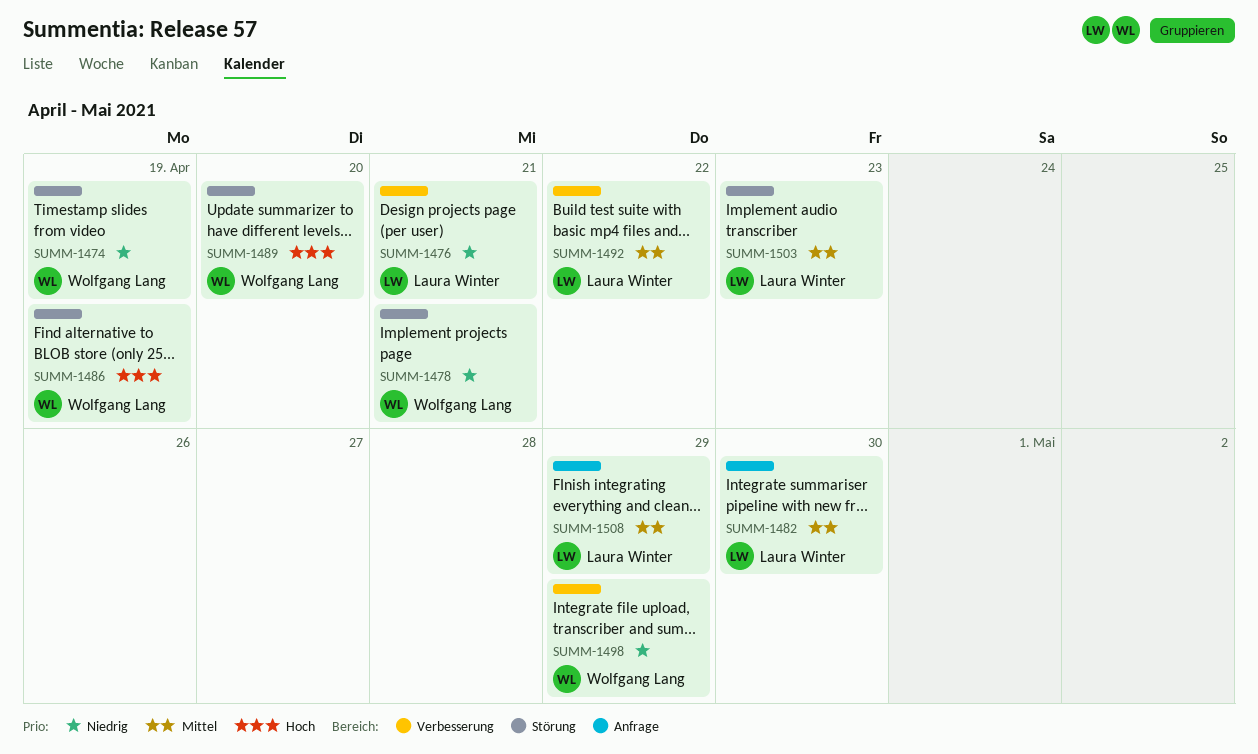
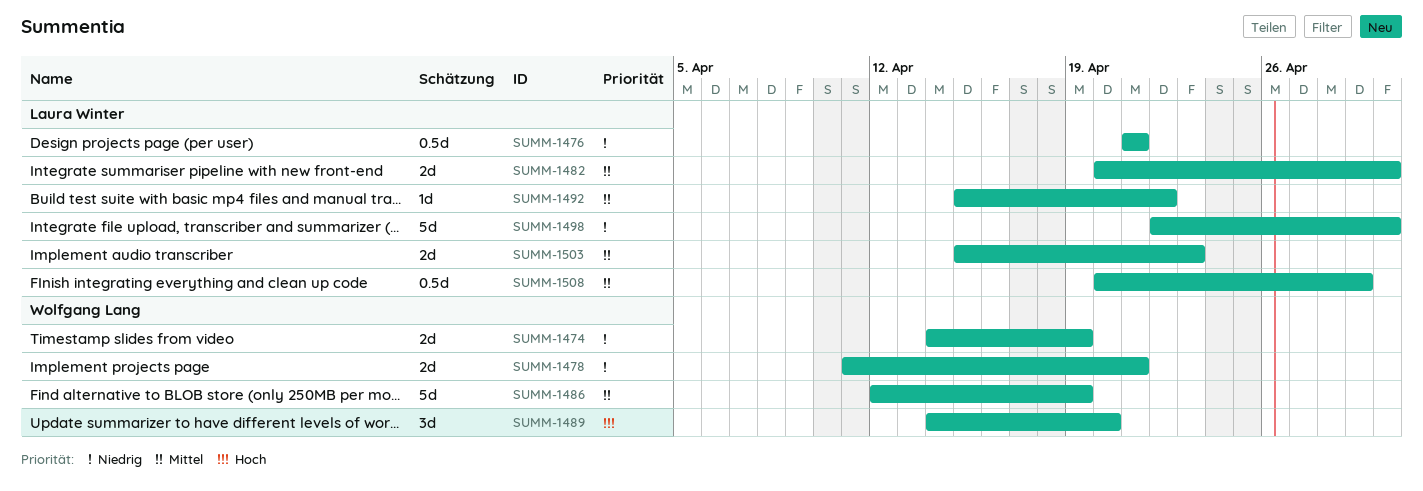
SUMM-1486, priority: Hoch -> Mittel
SUMM-1498, owner: Wolfgang Lang -> Laura Winter
SUMM-1498, due: Apr 29 -> Apr 30

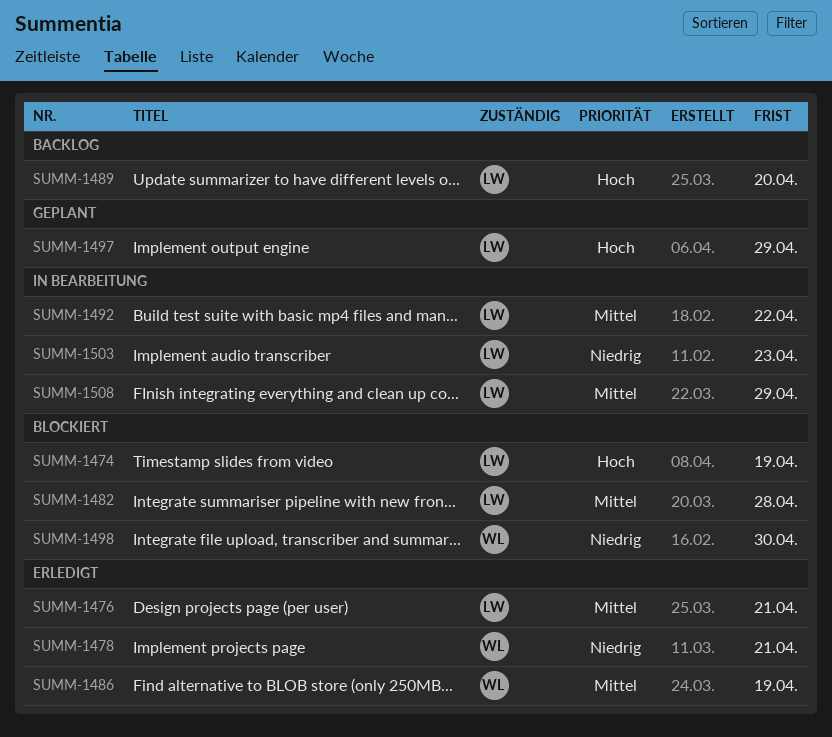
SUMM-1474, owner: Wolfgang Lang -> Laura Winter
SUMM-1474, priority: Niedrig -> Hoch
SUMM-1476, priority: Niedrig -> Mittel
SUMM-1482, due: Apr 30 -> Apr 28
SUMM-1489, owner: Wolfgang Lang -> Laura Winter
SUMM-1497: none -> present
SUMM-1498, owner: Laura Winter -> Wolfgang Lang
SUMM-1503, priority: Mittel -> Niedrig

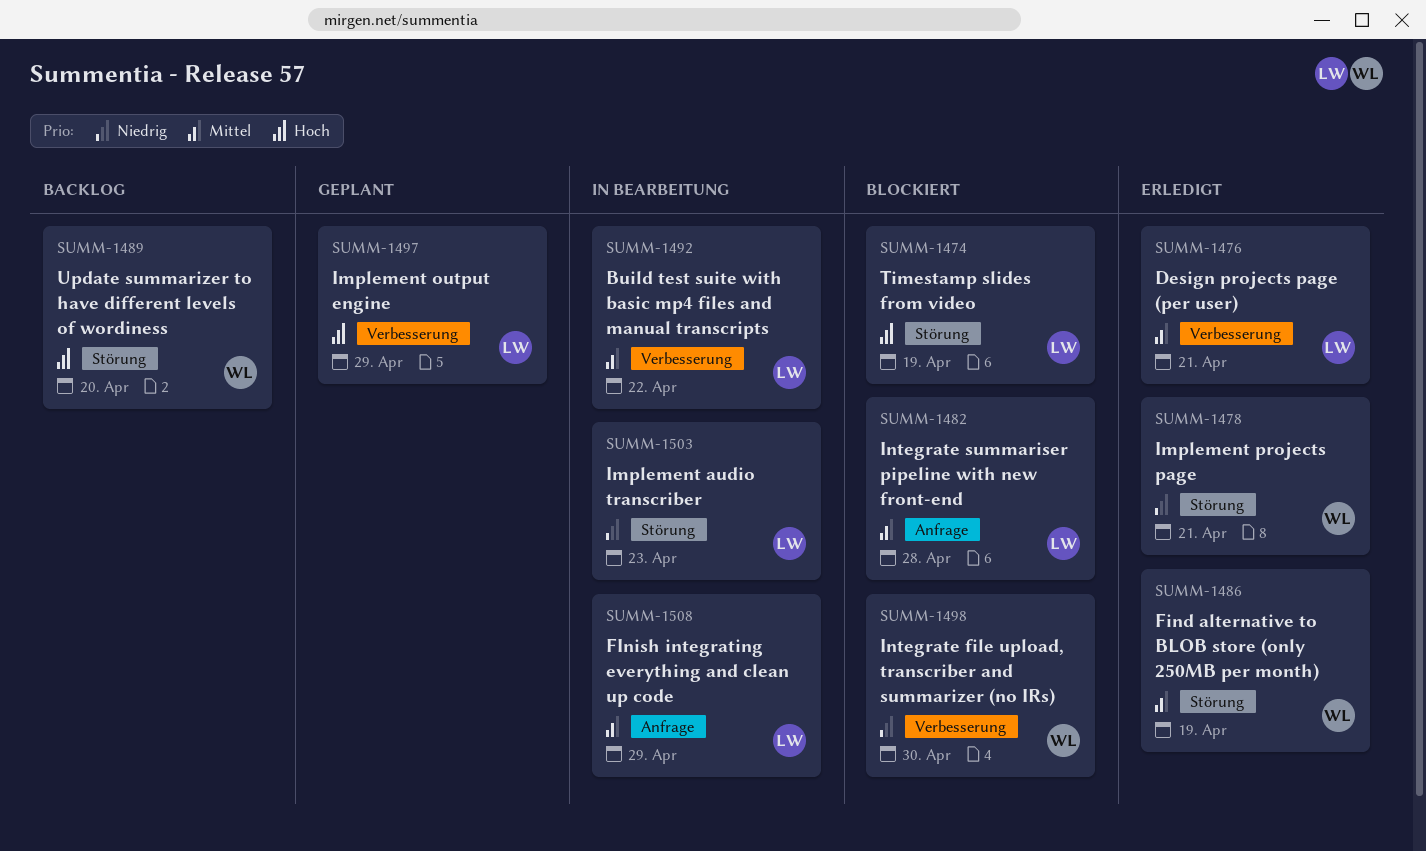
SUMM-1489, owner: LW -> WL

